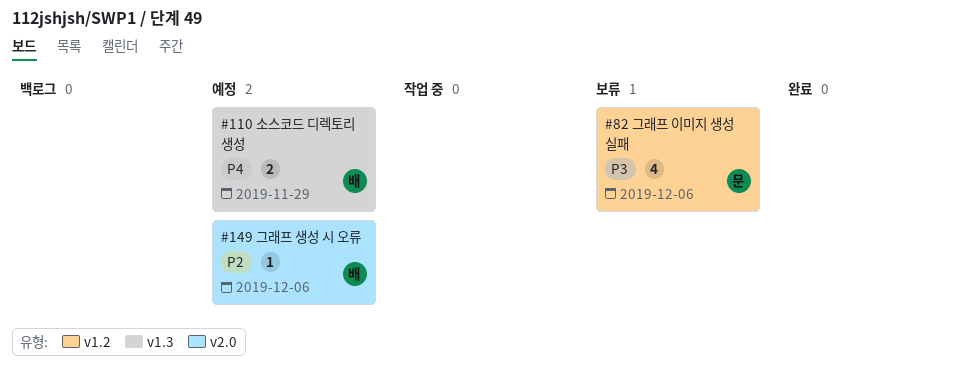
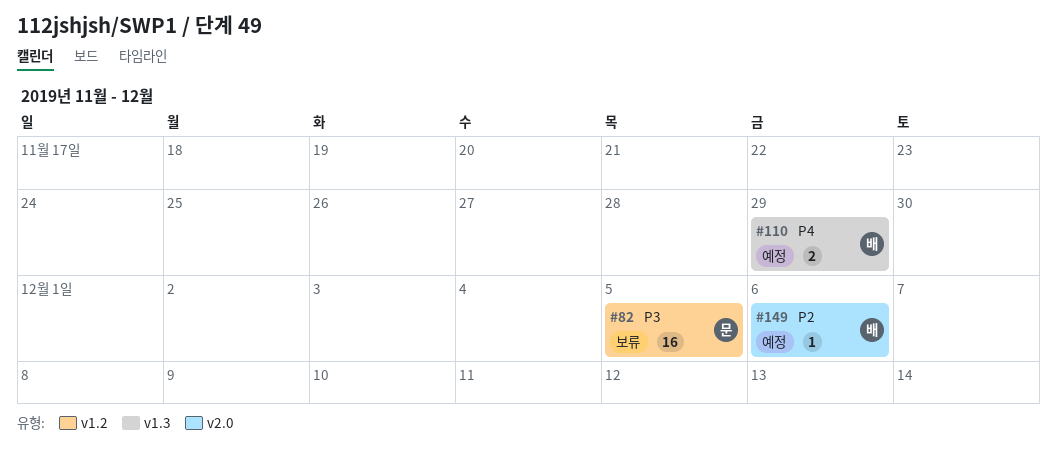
#82, estimate: 4 -> 16
#82, due: Dec 6 -> Dec 5

